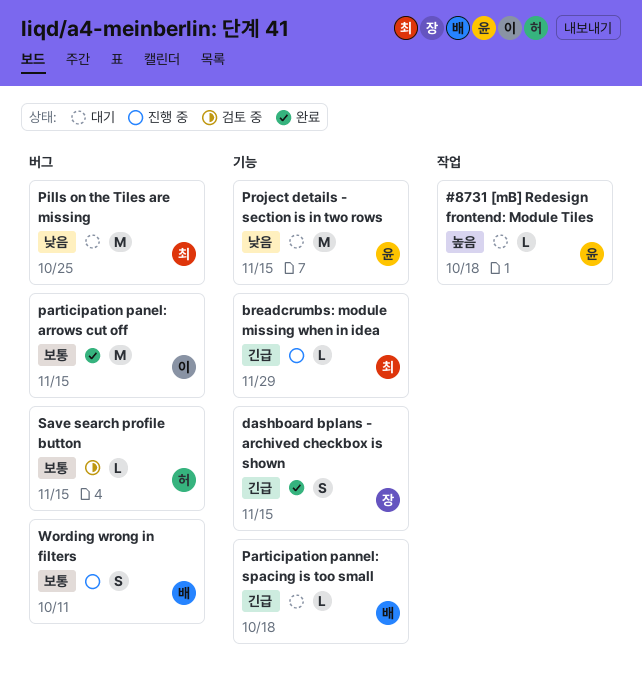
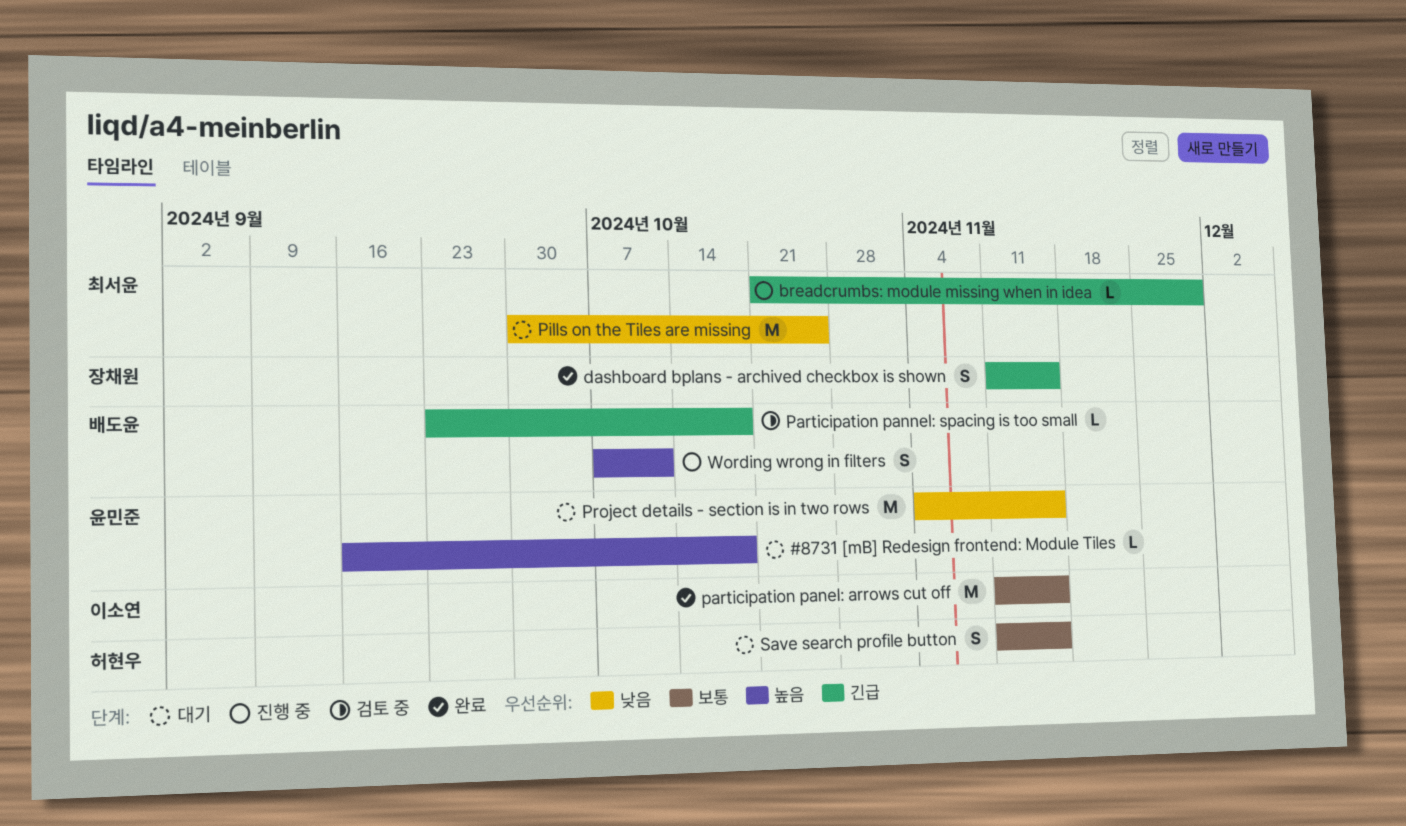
Participation pannel: spacing is too small, status: 대기 -> 검토 중
Save search profile button, status: 검토 중 -> 대기
Save search profile button, estimate: L -> S
Wording wrong in filters, priority: 보통 -> 높음

